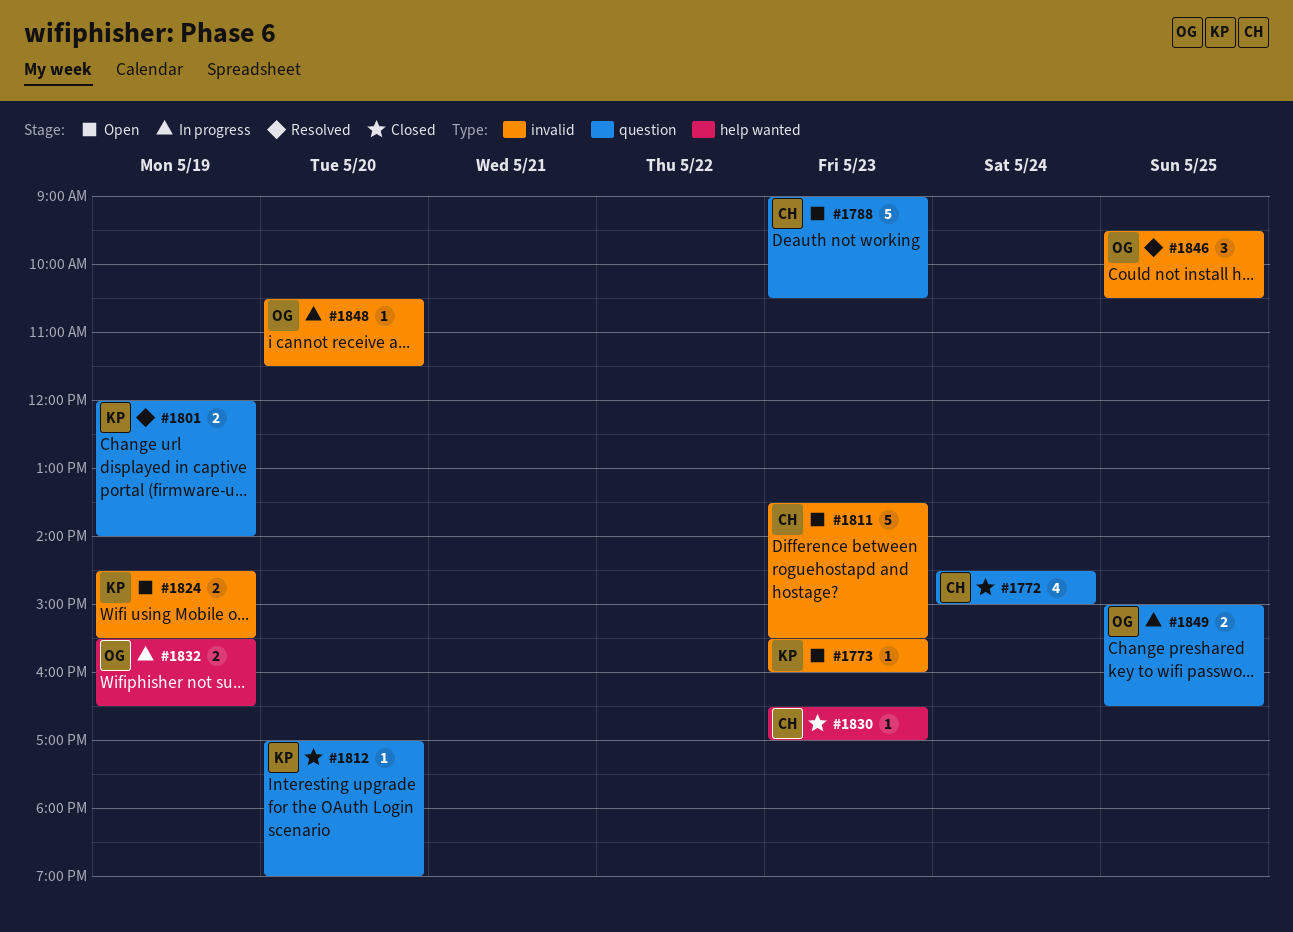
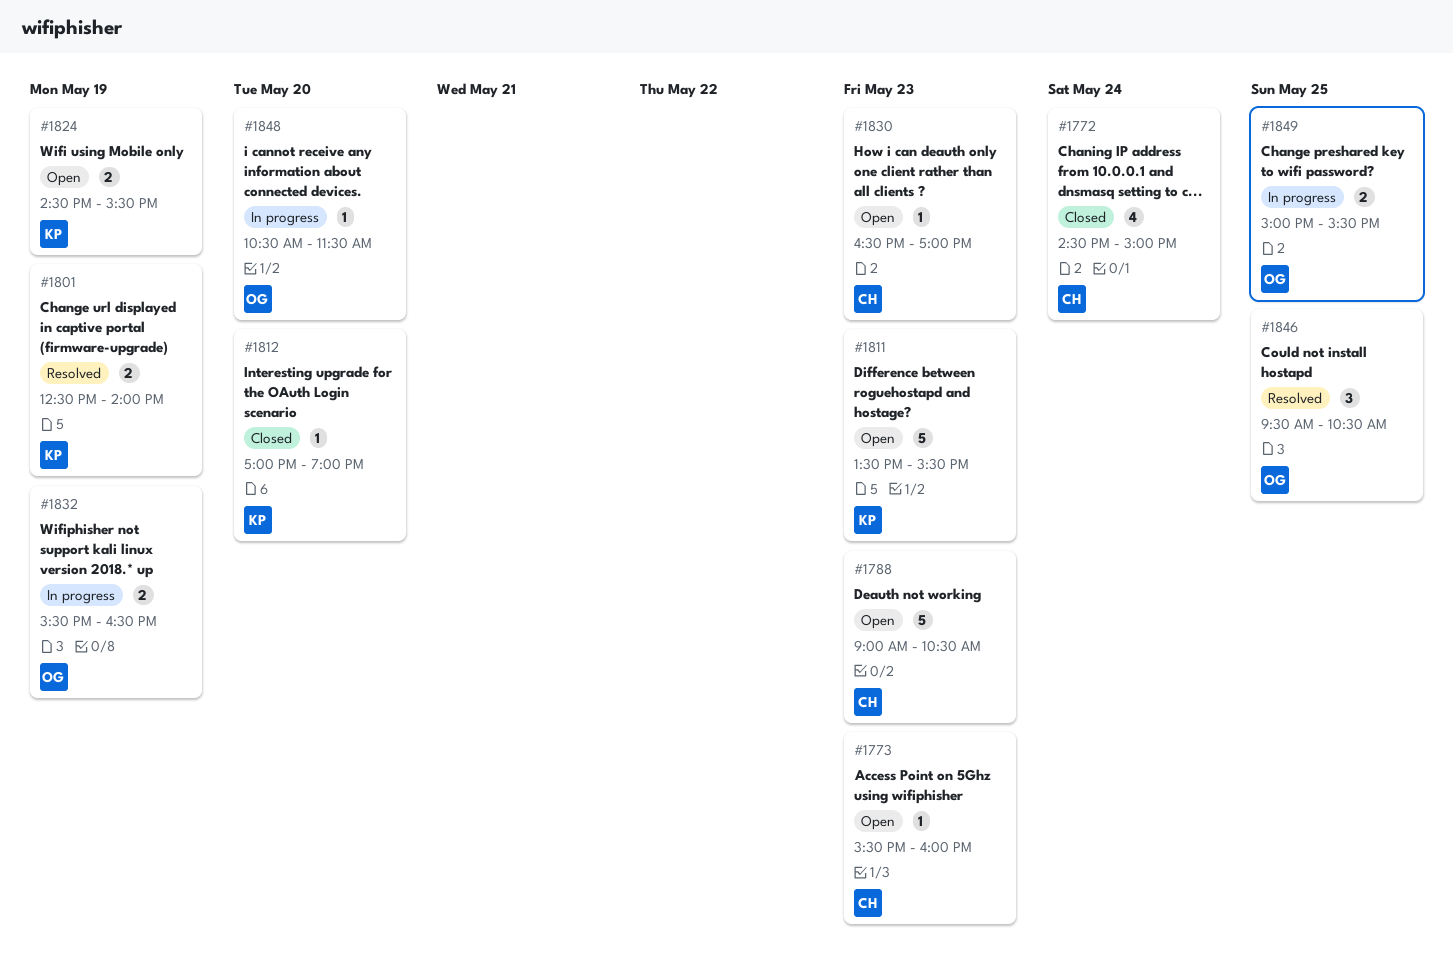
#1773, owner: KP -> CH
#1801, begins: 12:00 -> 12:30
#1811, owner: CH -> KP
#1830, status: Closed -> Open
#1849, ends: 16:30 -> 15:30

